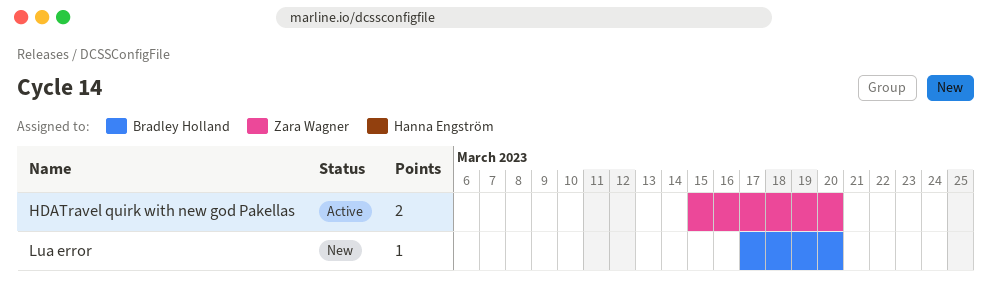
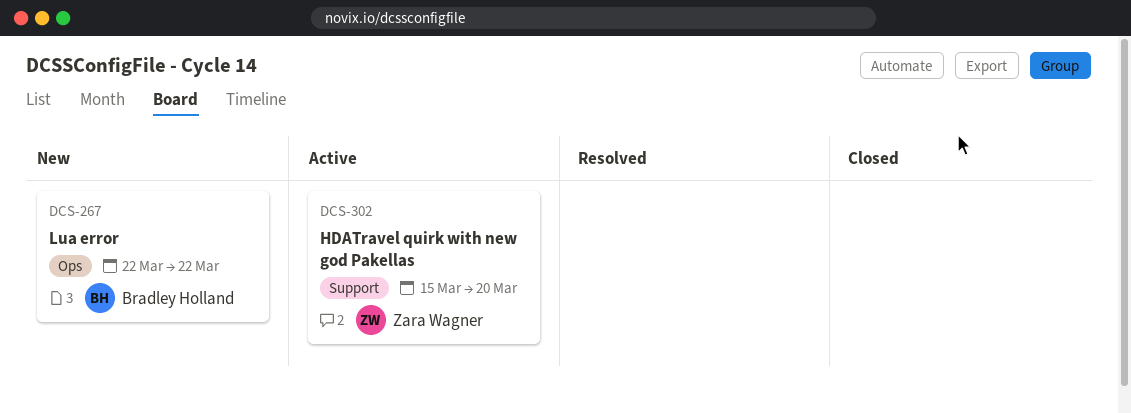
Lua error, start: Mar 17 -> Mar 22
Lua error, due: Mar 20 -> Mar 22

